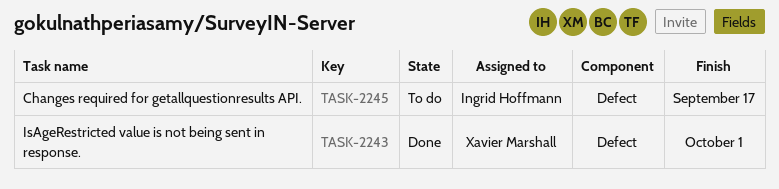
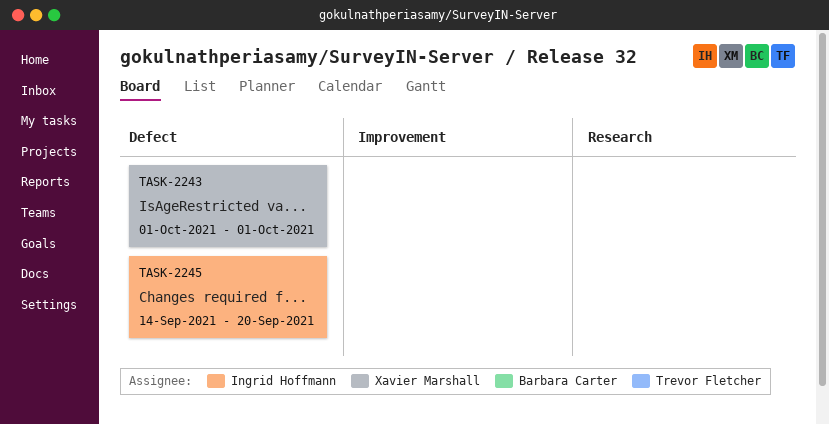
TASK-2245, due: Sep 17 -> Sep 20

